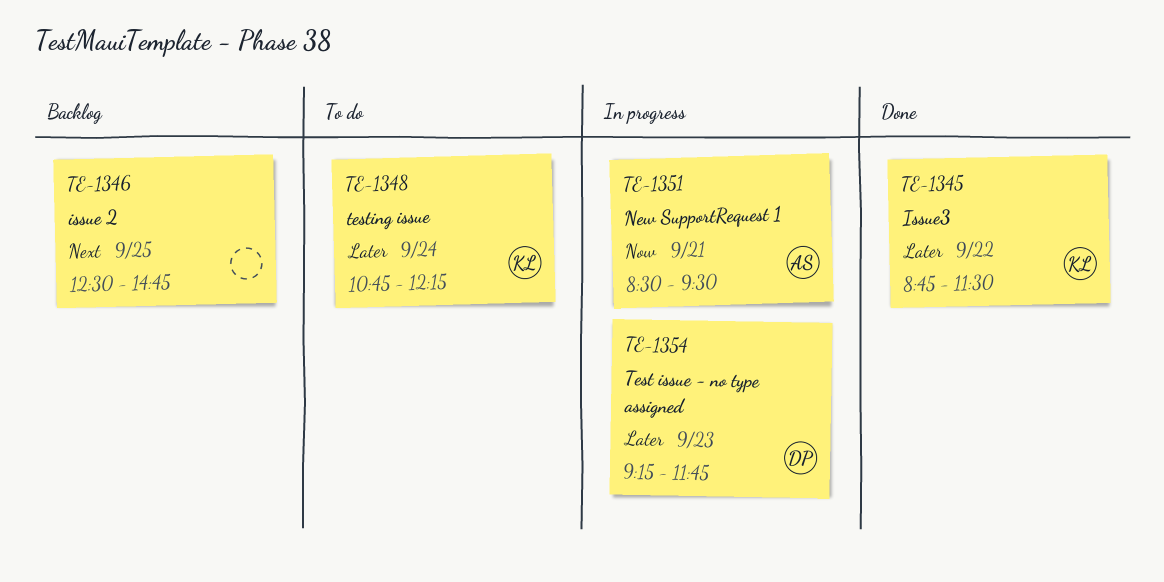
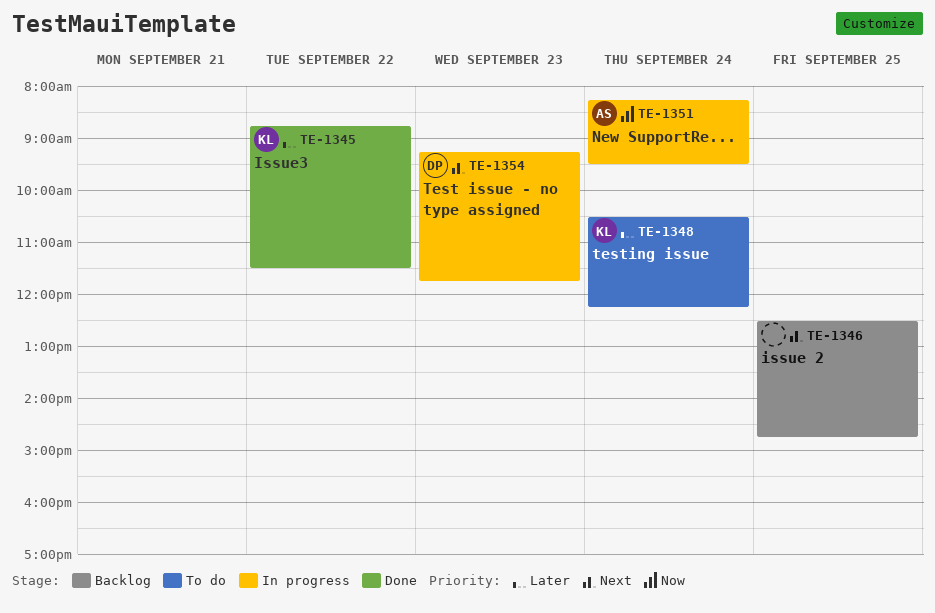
TE-1348, begins: 10:45 -> 10:30
TE-1351, day: Sep 21 -> Sep 24
TE-1351, begins: 08:30 -> 08:15
TE-1354, priority: Later -> Next

